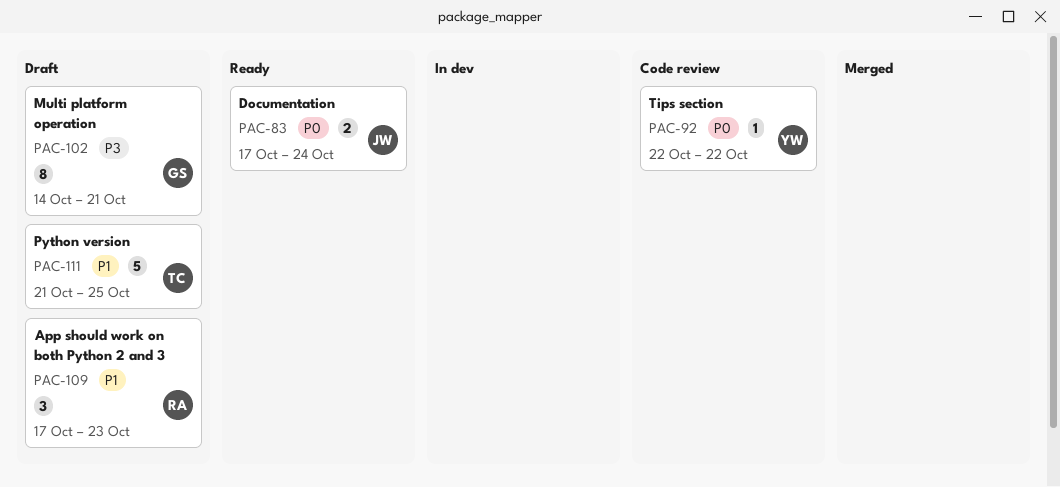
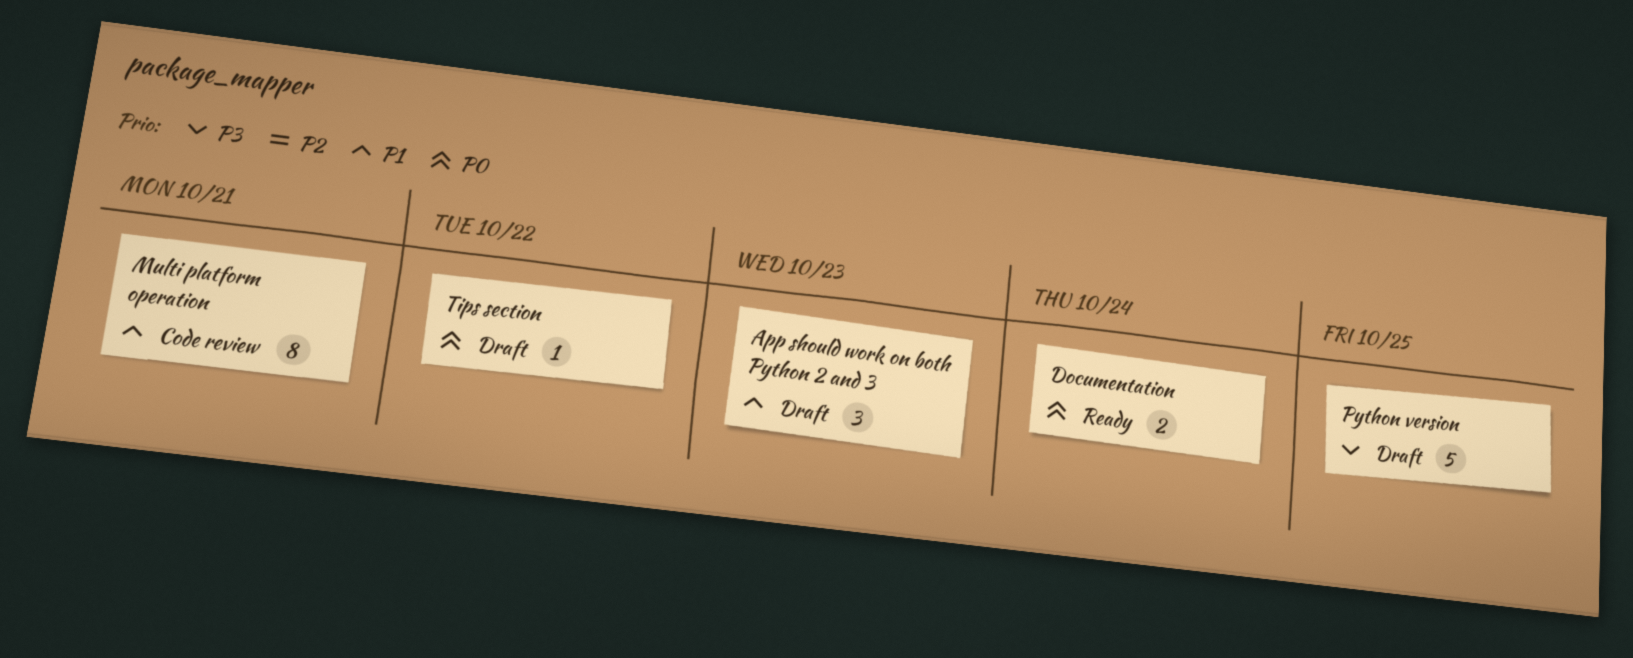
Multi platform operation, status: Draft -> Code review
Multi platform operation, priority: P3 -> P1
Python version, priority: P1 -> P3
Tips section, status: Code review -> Draft

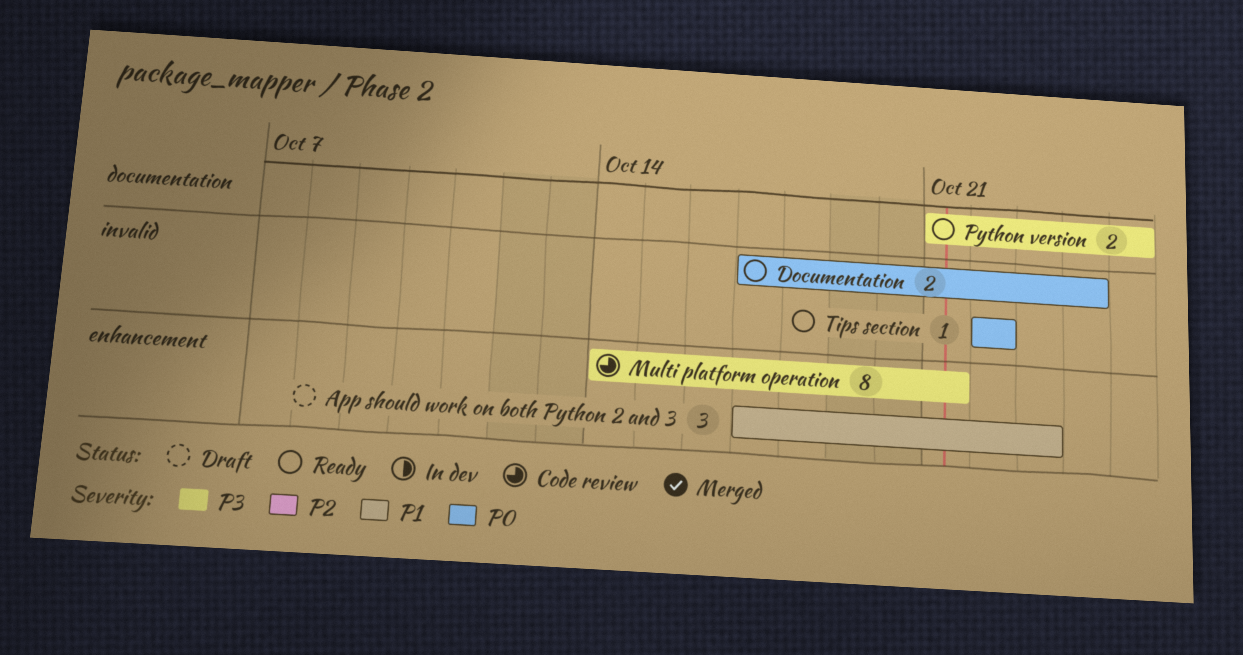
Multi platform operation, priority: P1 -> P3
Python version, status: Draft -> Ready
Python version, estimate: 5 -> 2
Tips section, status: Draft -> Ready

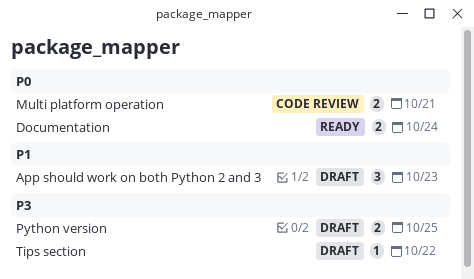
Multi platform operation, priority: P3 -> P0
Multi platform operation, estimate: 8 -> 2
Python version, status: Ready -> Draft
Tips section, status: Ready -> Draft
Tips section, priority: P0 -> P3

